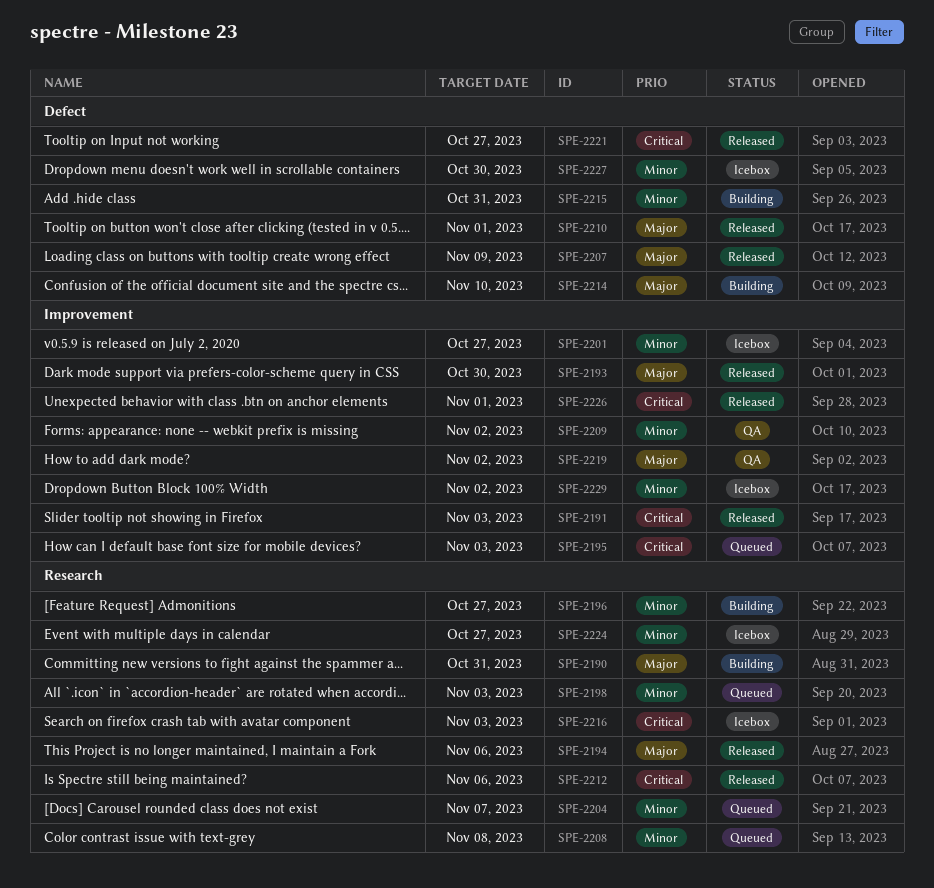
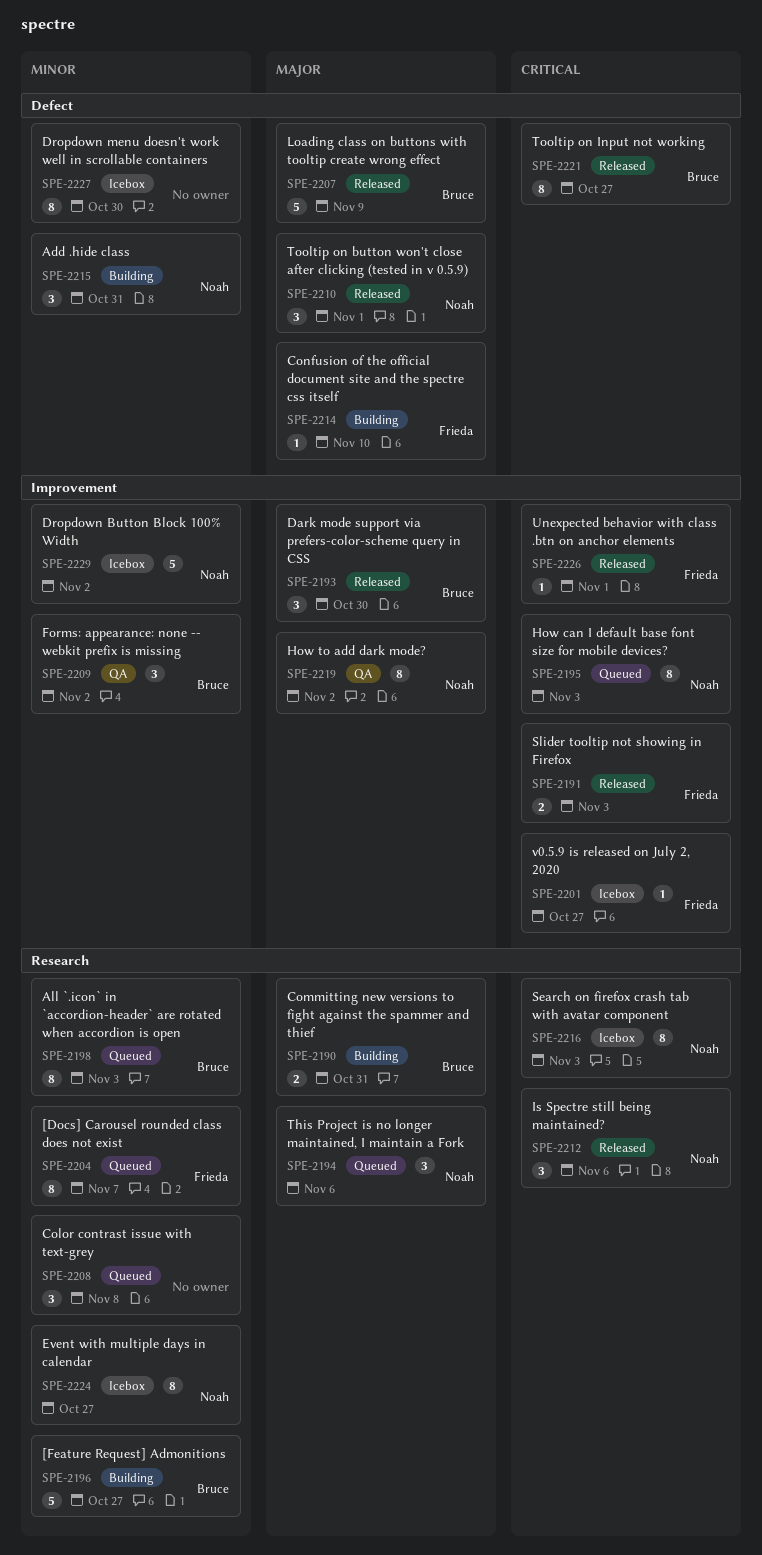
SPE-2194, status: Released -> Queued
SPE-2201, priority: Minor -> Critical

